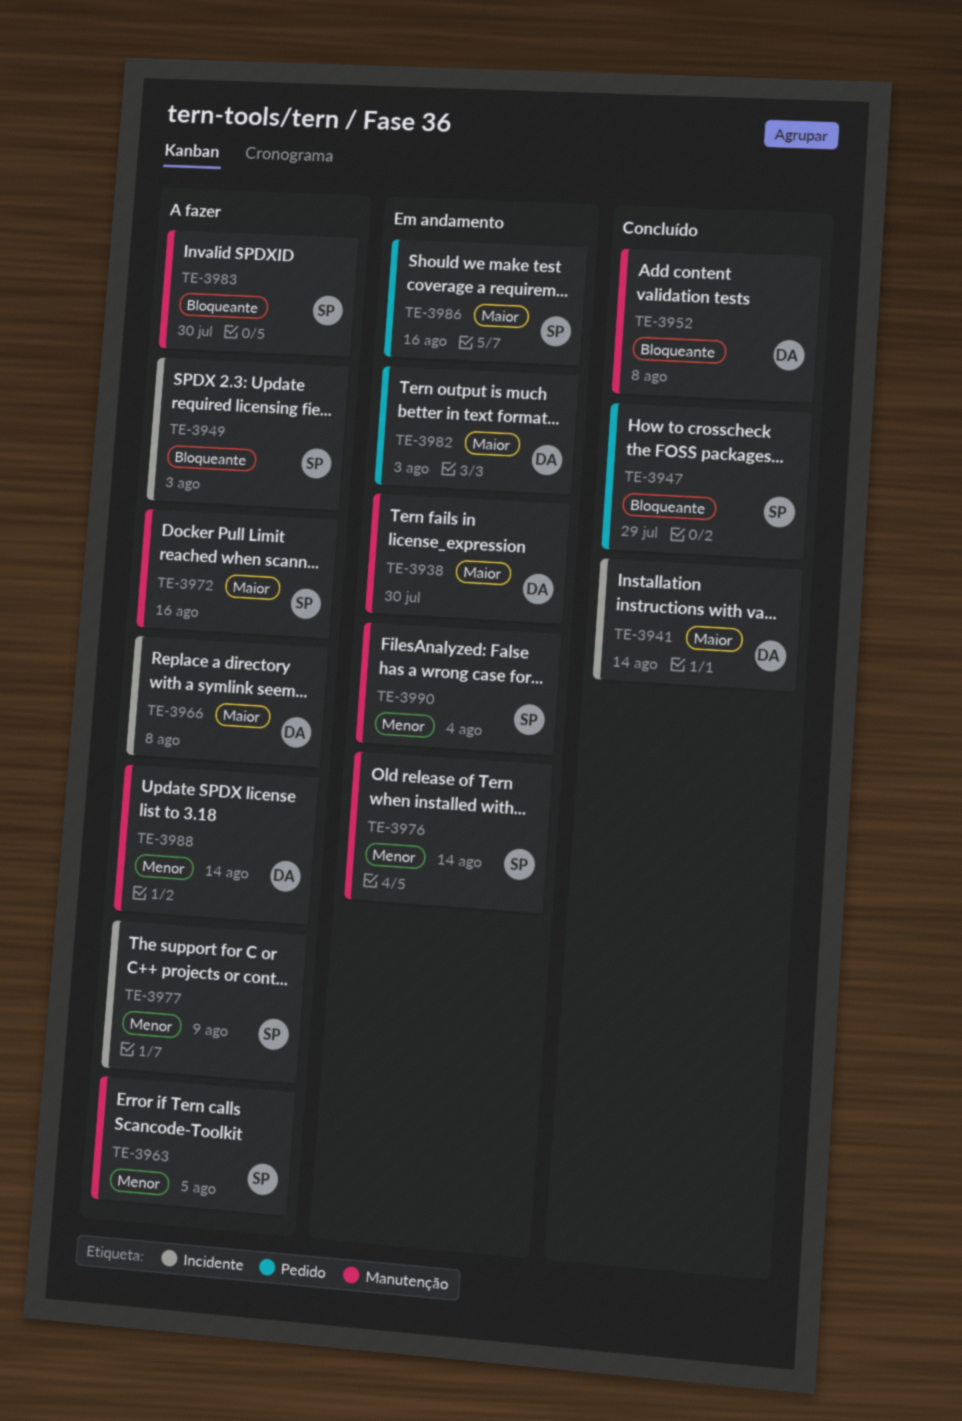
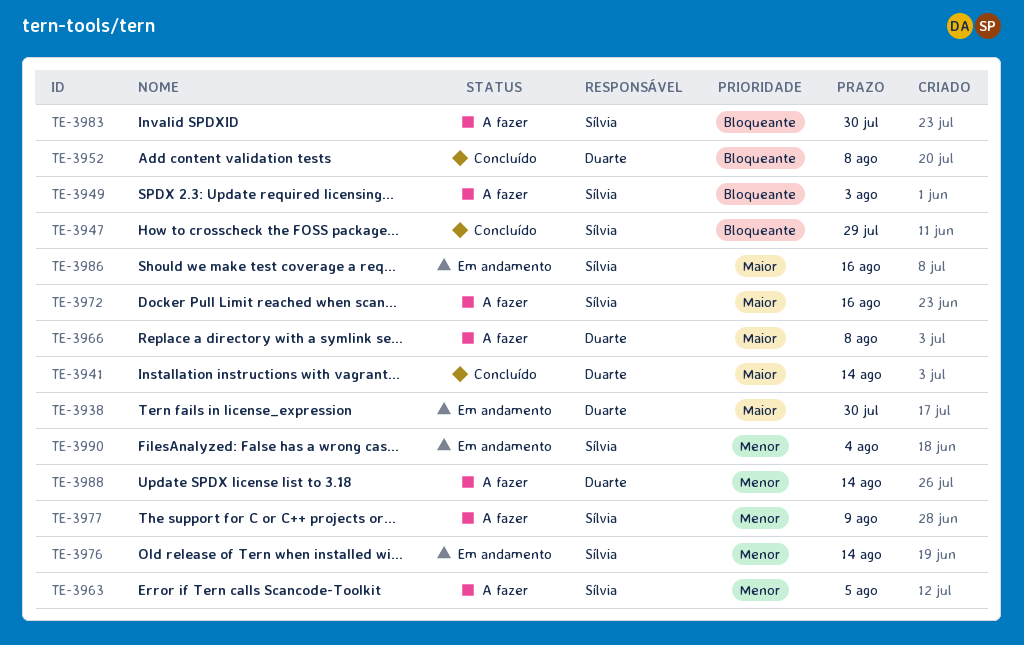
TE-3982: present -> none

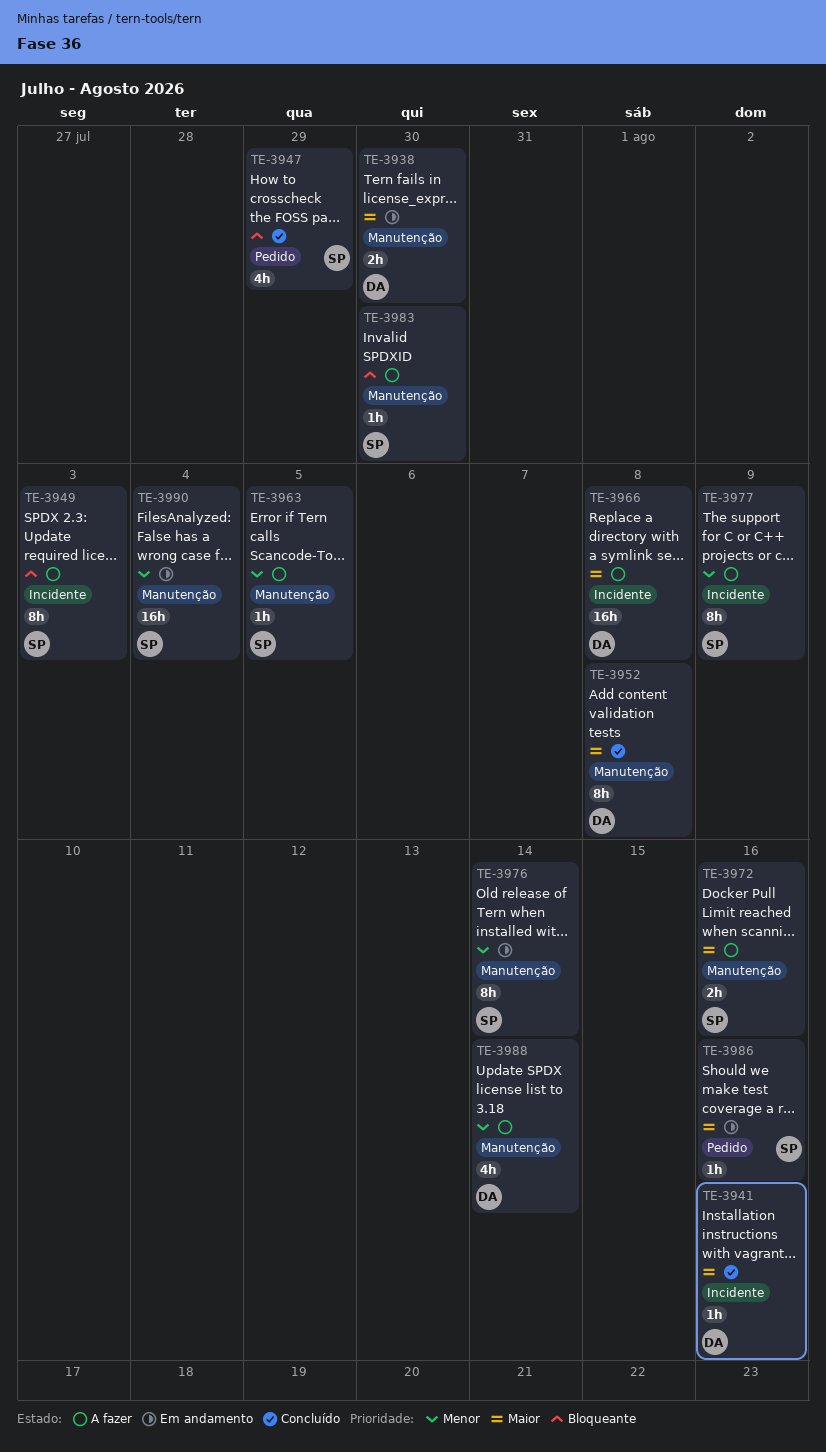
TE-3941, due: Aug 14 -> Aug 16
TE-3952, priority: Bloqueante -> Maior

